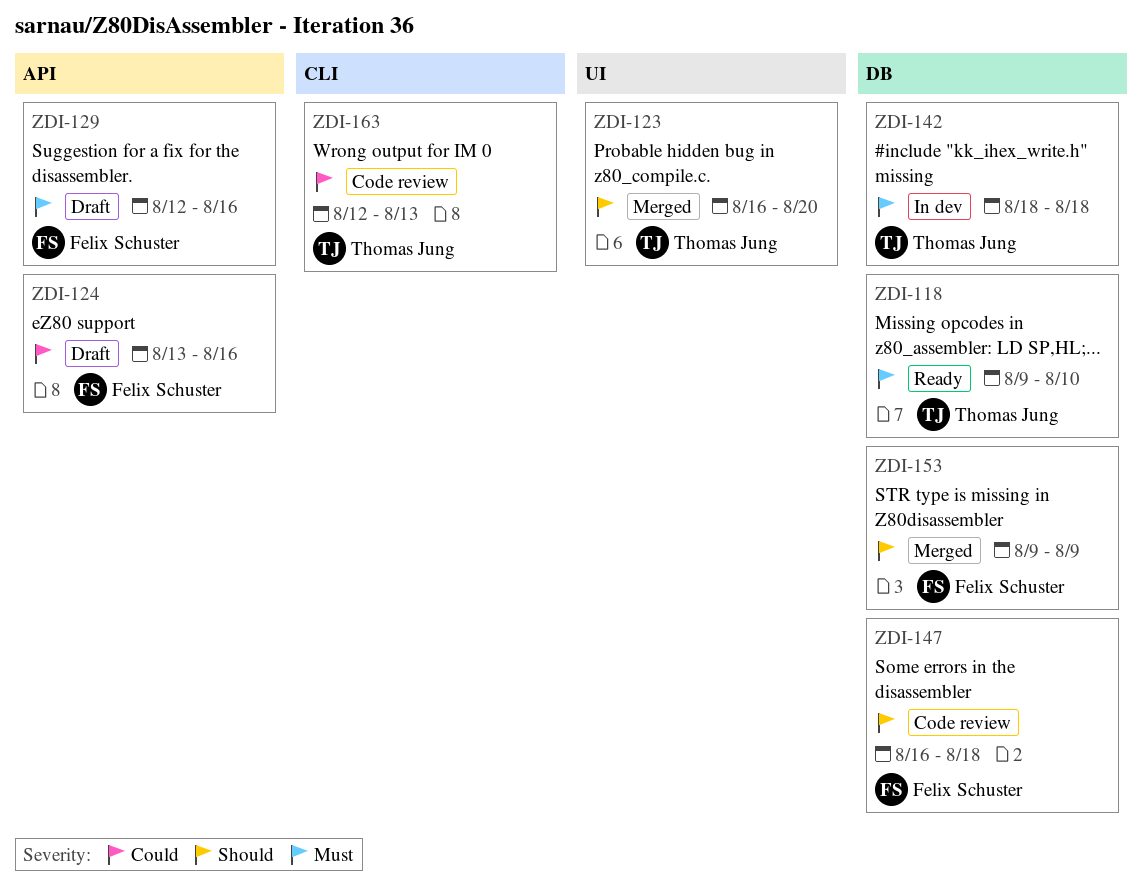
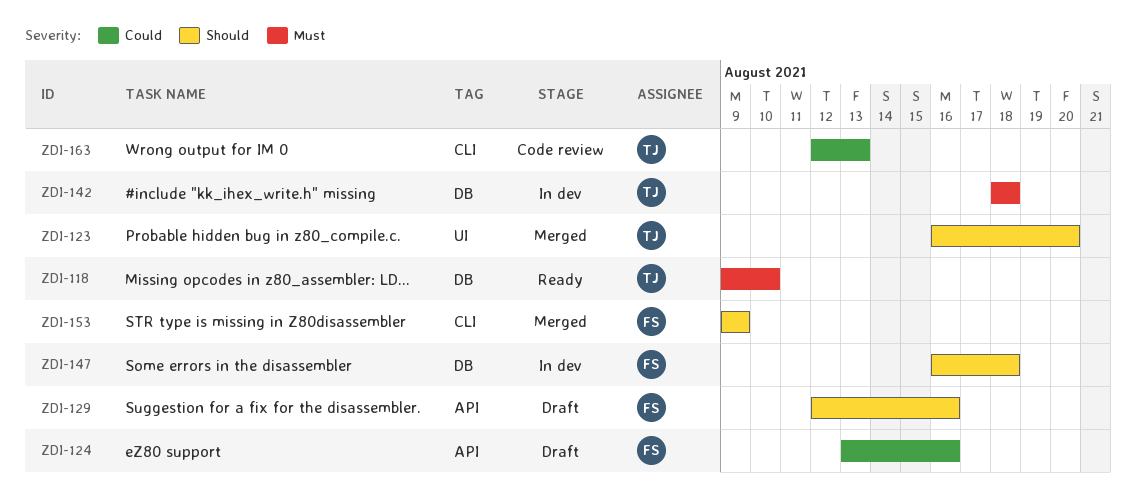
ZDI-129, priority: Must -> Should
ZDI-147, status: Code review -> In dev
ZDI-153, label: DB -> CLI

